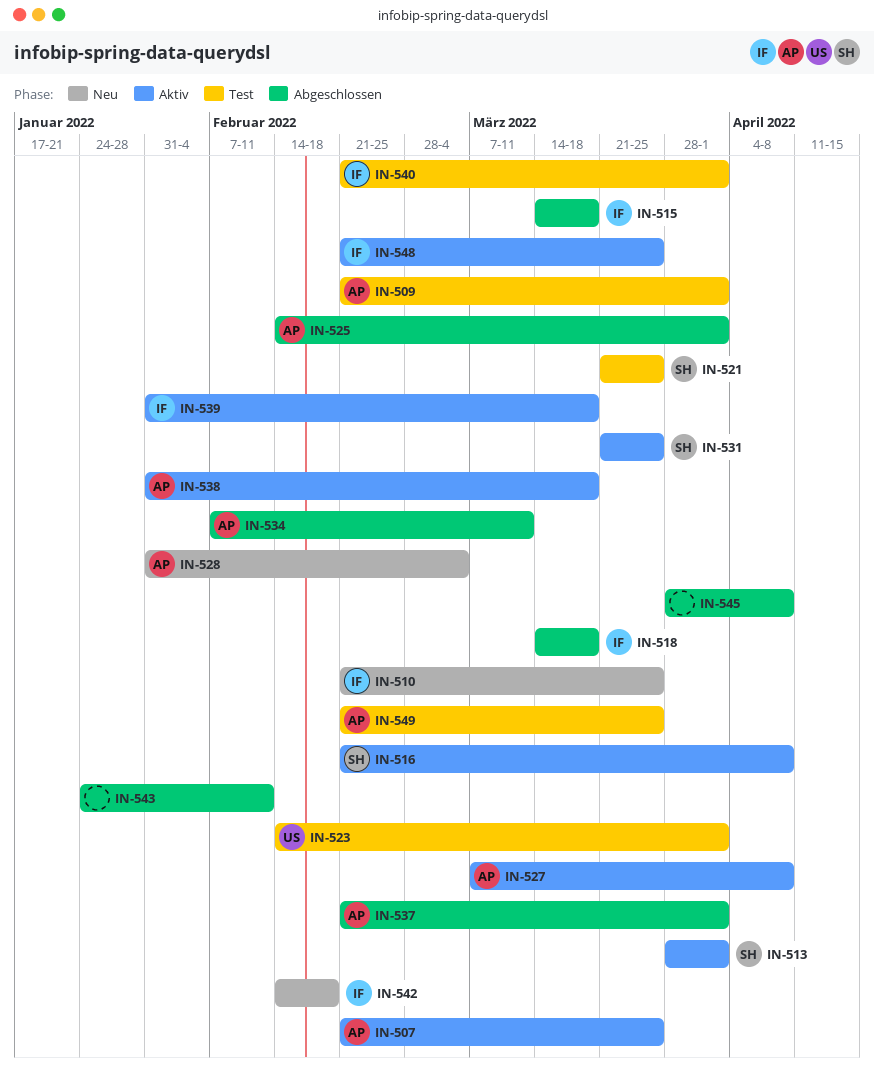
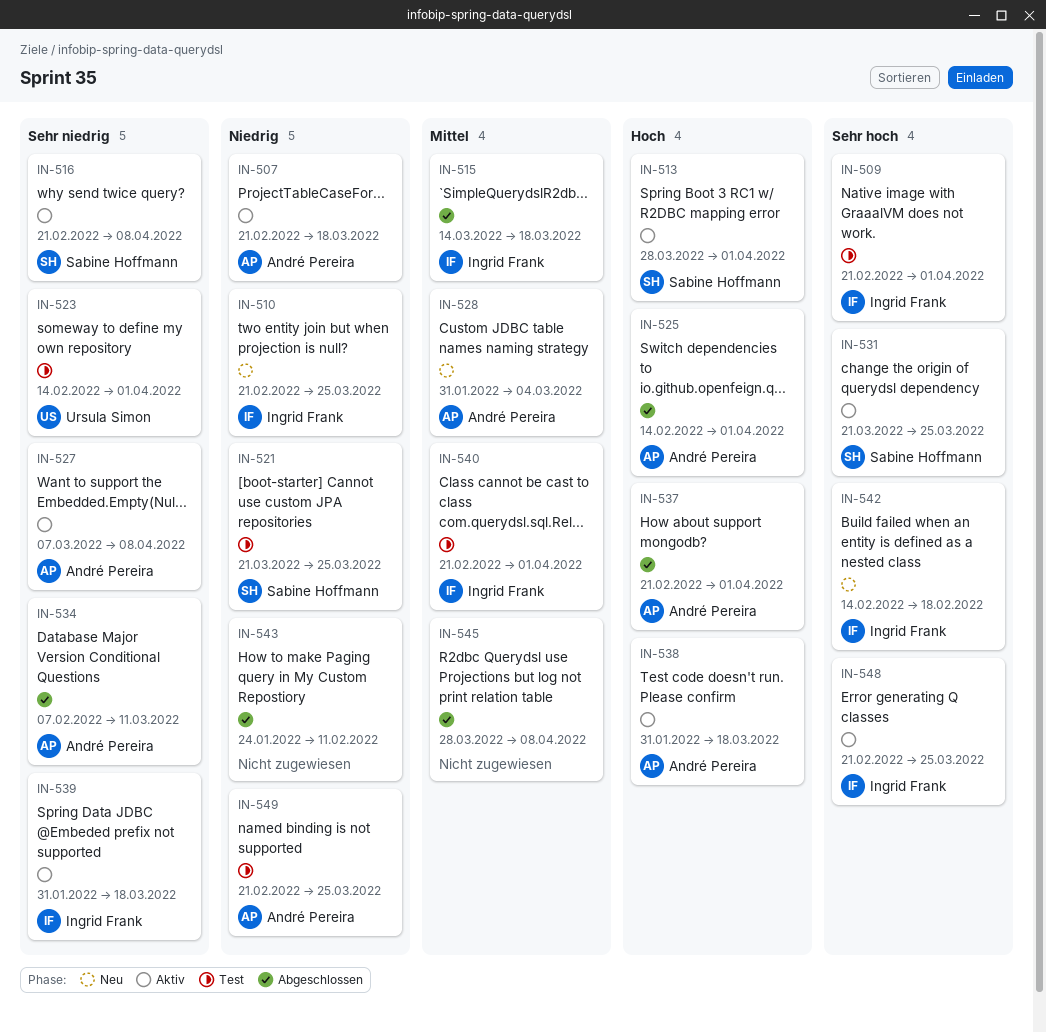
IN-507, due: Mar 25 -> Mar 18
IN-509, owner: André Pereira -> Ingrid Frank
IN-518: present -> none

